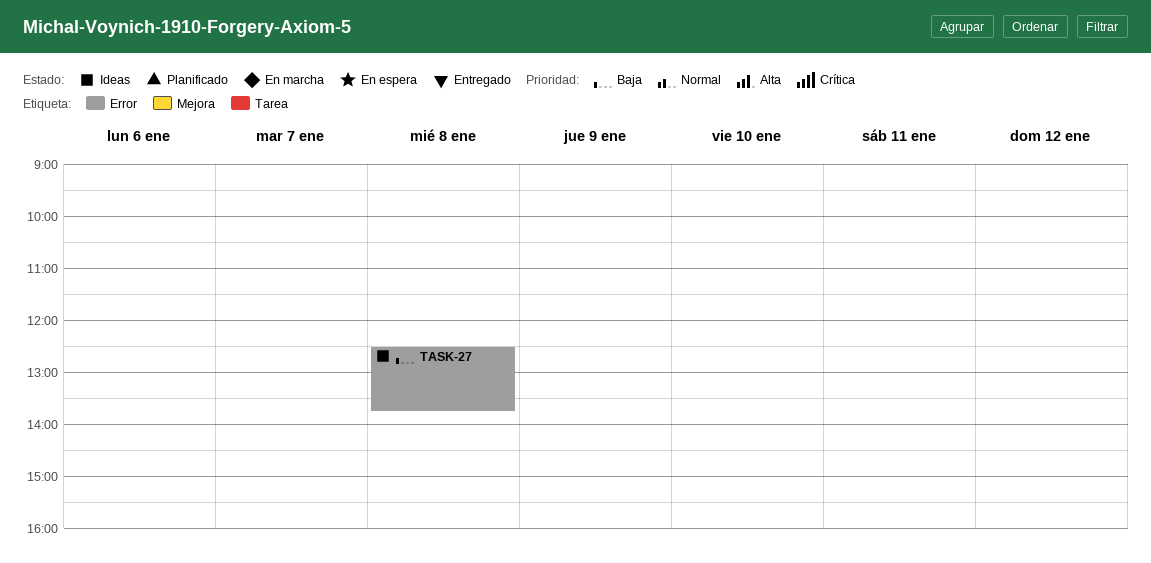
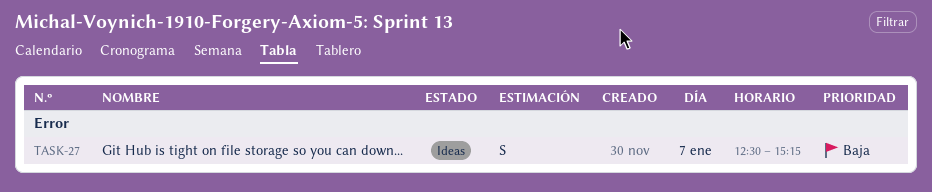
TASK-27, day: Jan 8 -> Jan 7
TASK-27, ends: 13:45 -> 15:15

